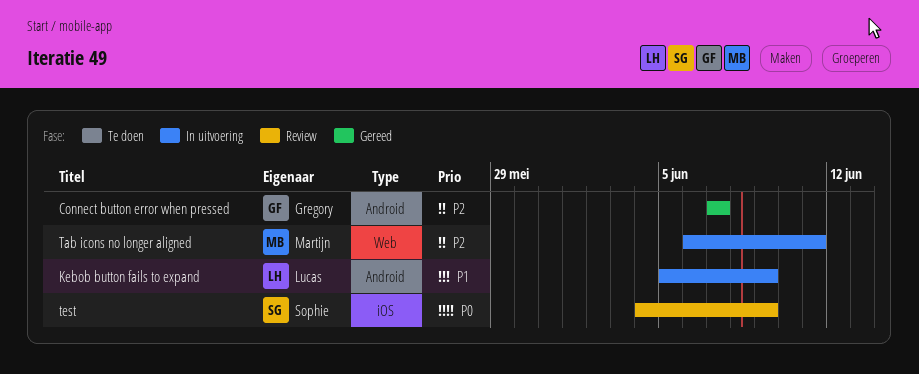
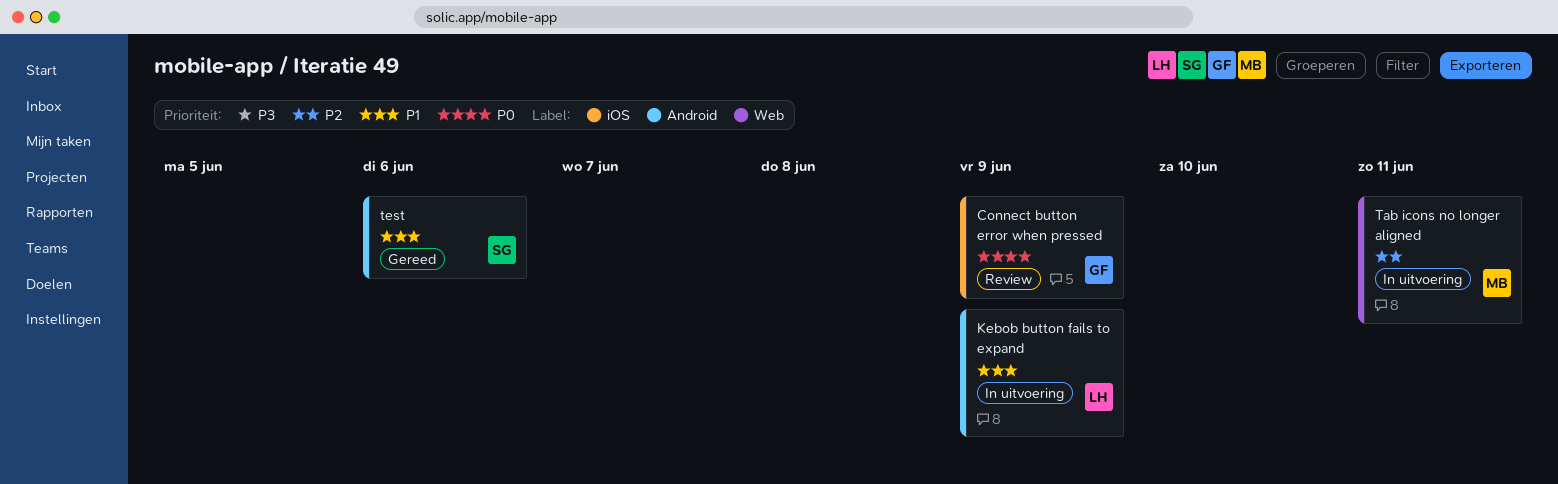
Connect button error when pressed, status: Gereed -> Review
Connect button error when pressed, priority: P2 -> P0
Connect button error when pressed, label: Android -> iOS
Connect button error when pressed, due: Jun 7 -> Jun 9
test, status: Review -> Gereed
test, priority: P0 -> P1
test, label: iOS -> Android
test, due: Jun 9 -> Jun 6

